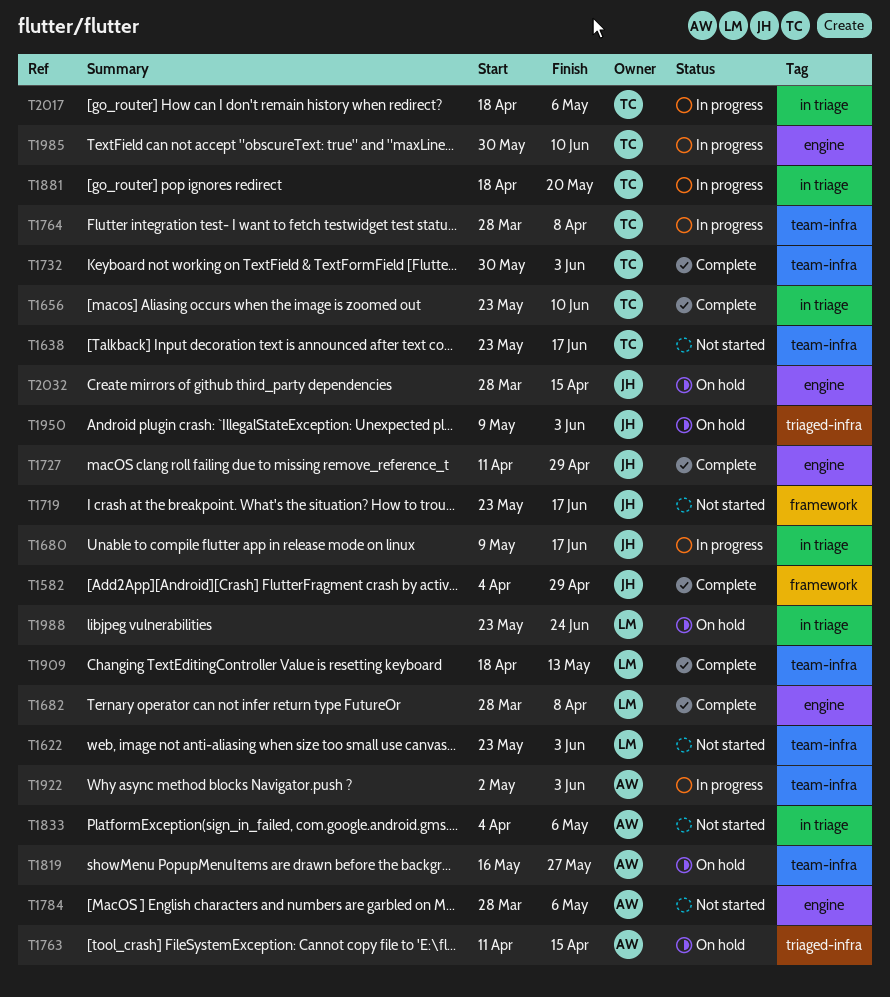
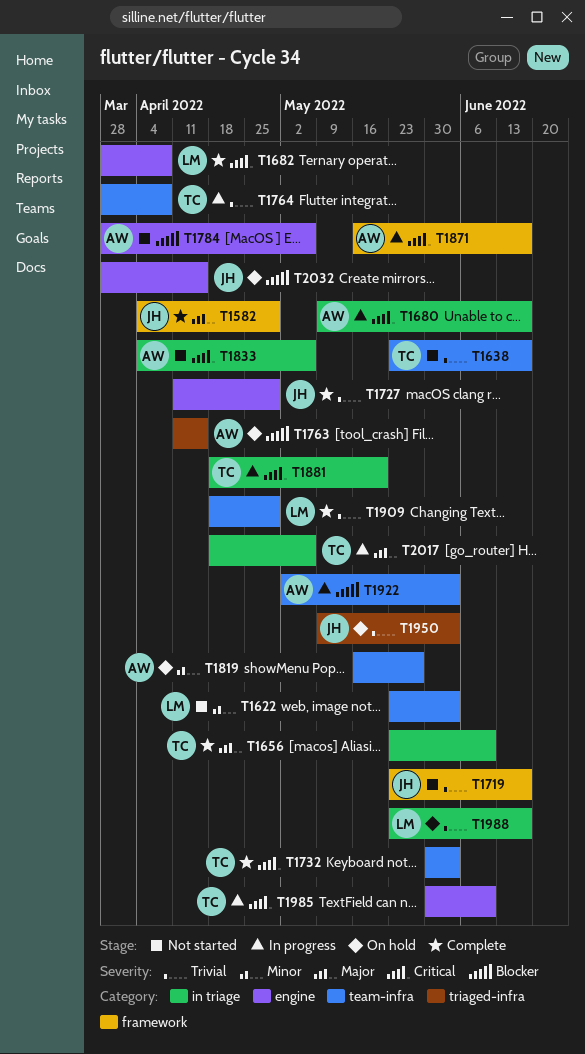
T1680, owner: JH -> AW
T1871: none -> present
T1909, due: May 13 -> Apr 29
T1988, due: Jun 24 -> Jun 17

